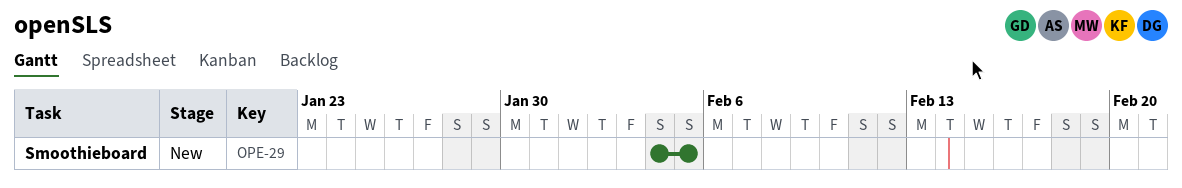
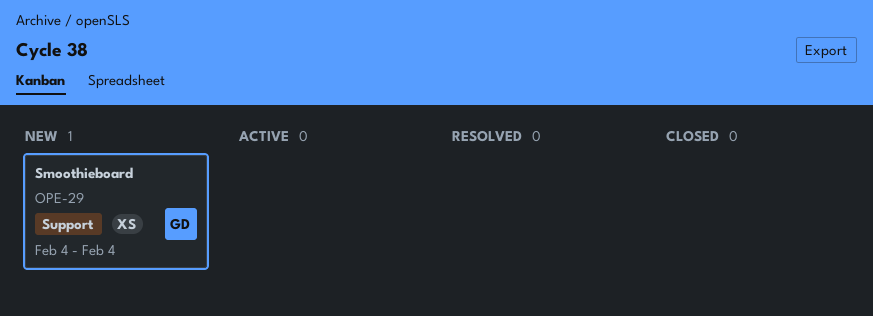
OPE-29, due: Feb 5 -> Feb 4

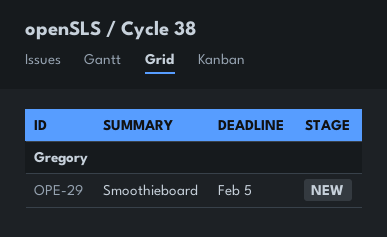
OPE-29, due: Feb 4 -> Feb 5

